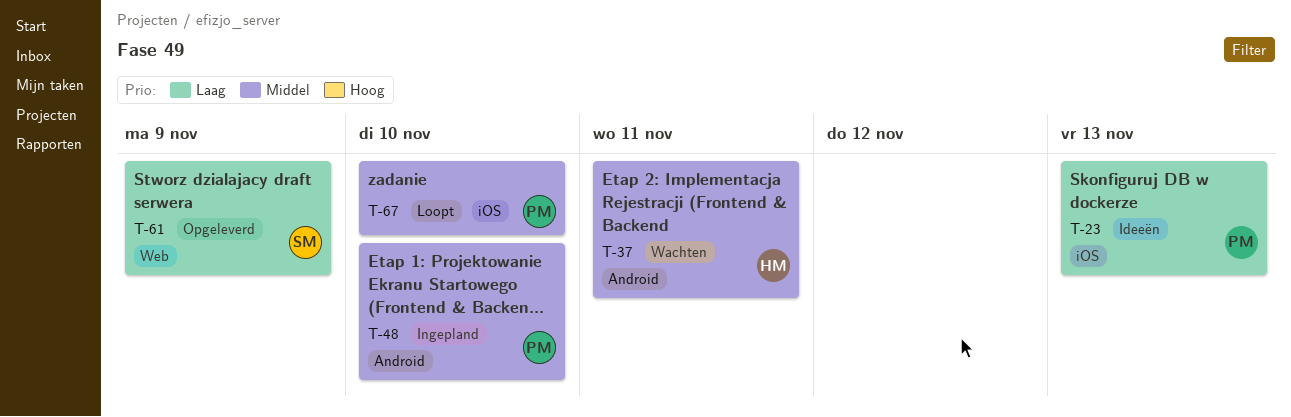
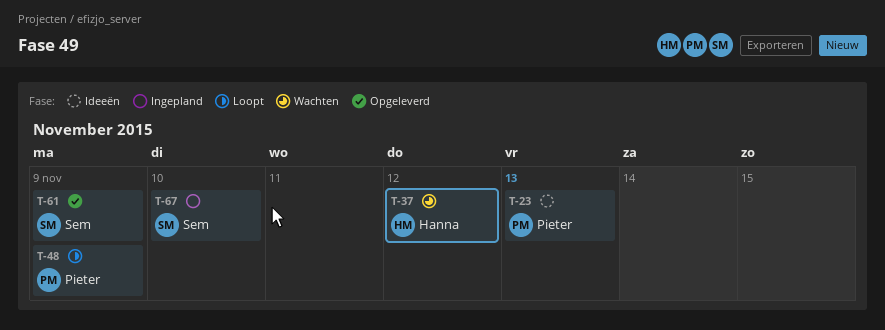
T-37, due: Nov 11 -> Nov 12
T-48, status: Ingepland -> Loopt
T-48, due: Nov 10 -> Nov 9
T-67, status: Loopt -> Ingepland
T-67, owner: Pieter -> Sem

